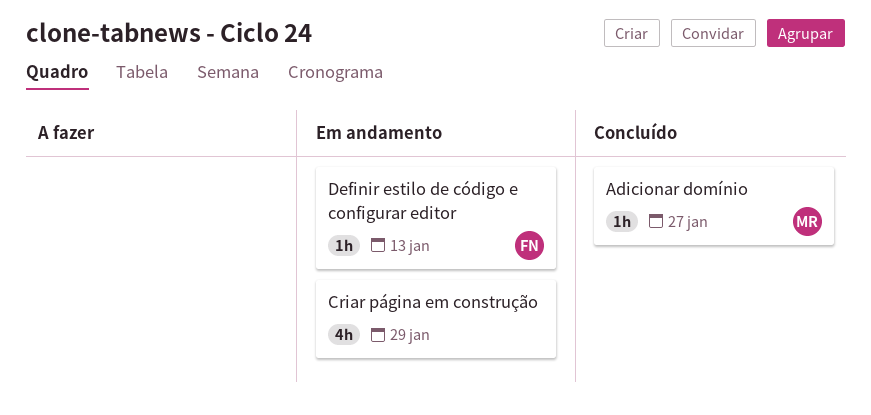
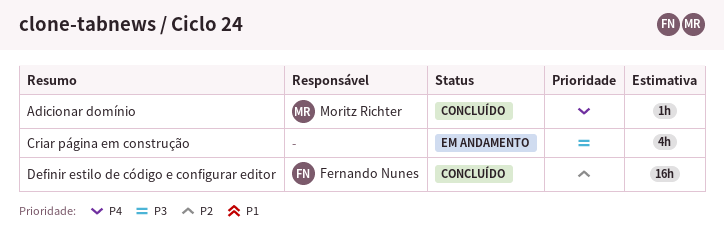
Definir estilo de código e configurar editor, status: Em andamento -> Concluído
Definir estilo de código e configurar editor, estimate: 1h -> 16h

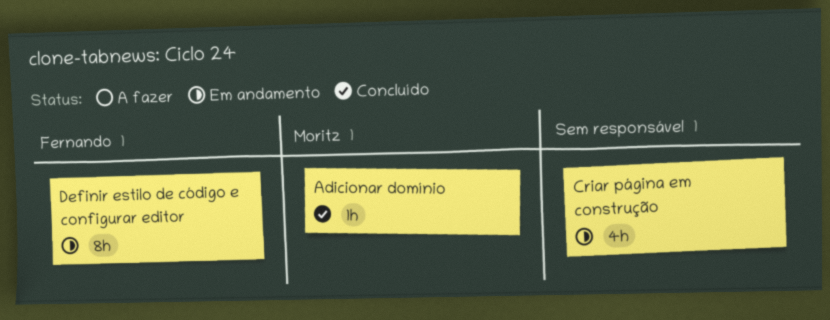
Definir estilo de código e configurar editor, status: Concluído -> Em andamento
Definir estilo de código e configurar editor, estimate: 16h -> 8h

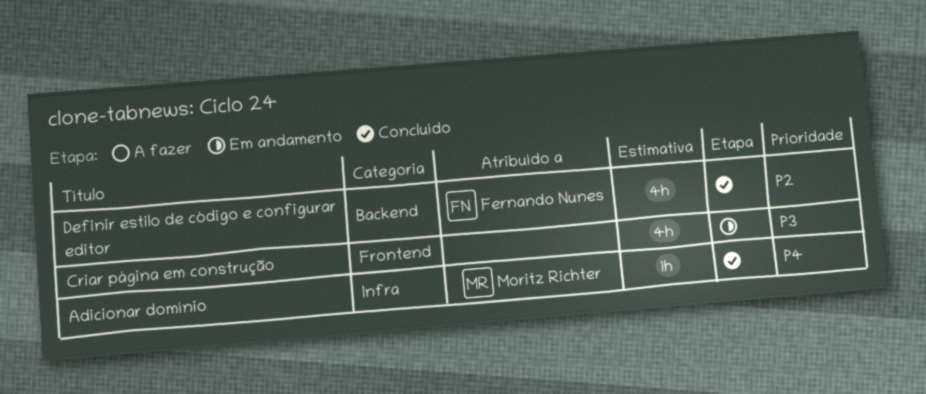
Definir estilo de código e configurar editor, status: Em andamento -> Concluído
Definir estilo de código e configurar editor, estimate: 8h -> 4h

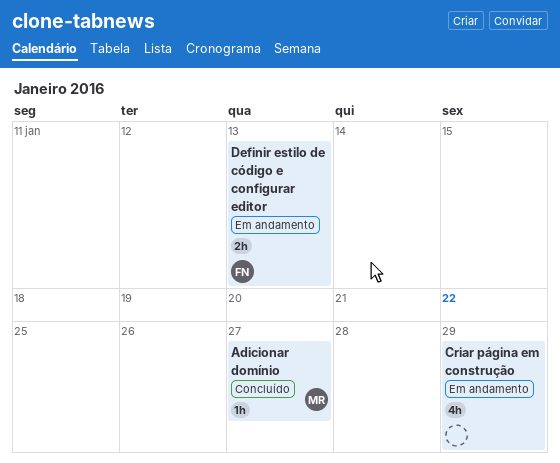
Definir estilo de código e configurar editor, status: Concluído -> Em andamento
Definir estilo de código e configurar editor, estimate: 4h -> 2h

